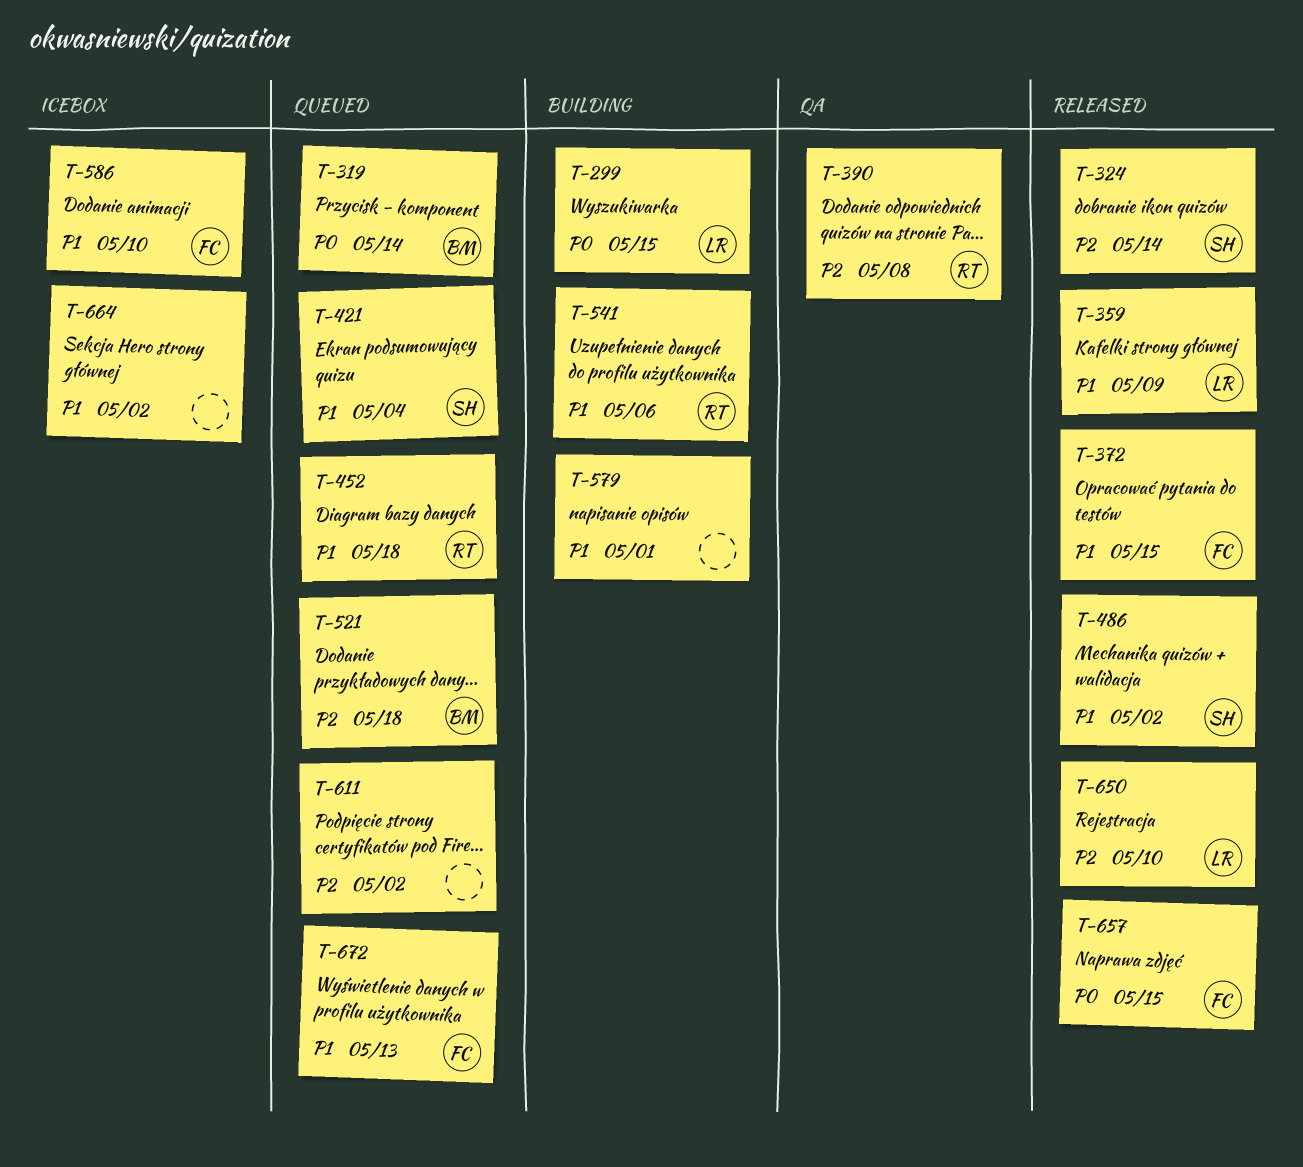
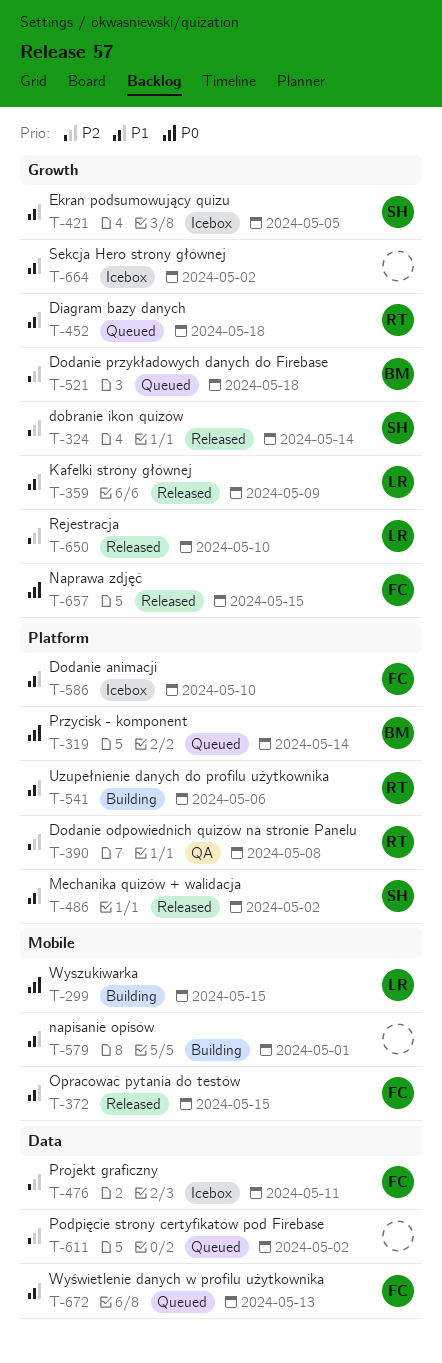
T-421, status: Queued -> Icebox
T-421, due: May 4 -> May 5
T-476: none -> present

